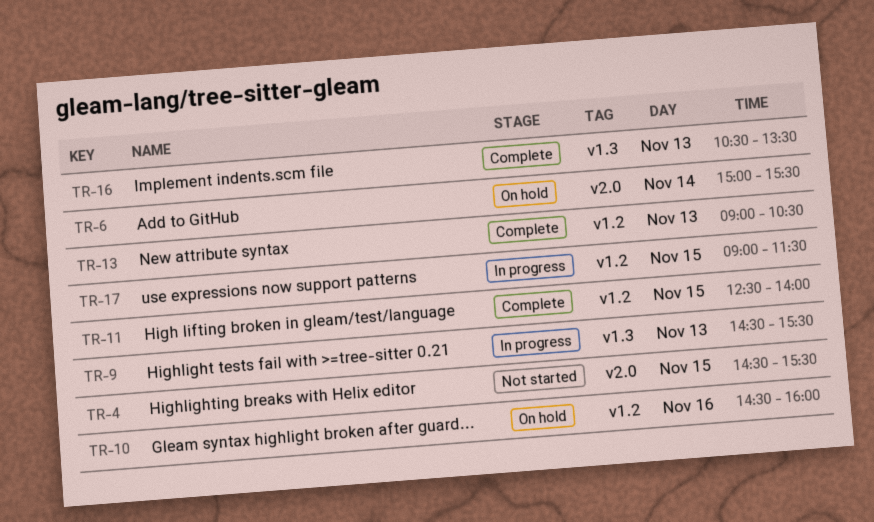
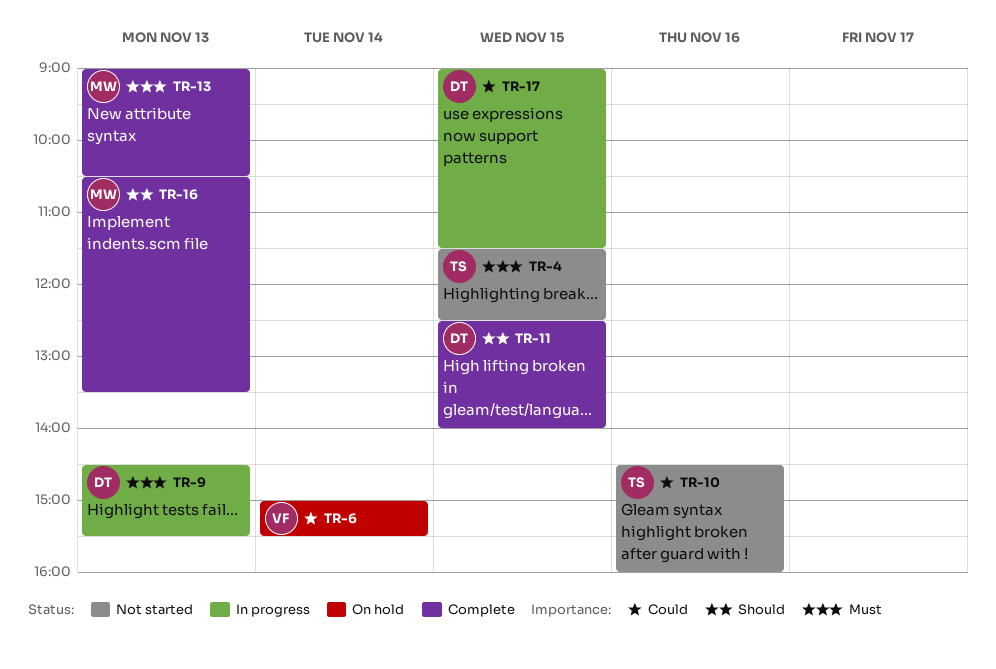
TR-4, begins: 14:30 -> 11:30
TR-4, ends: 15:30 -> 12:30
TR-10, status: On hold -> Not started

